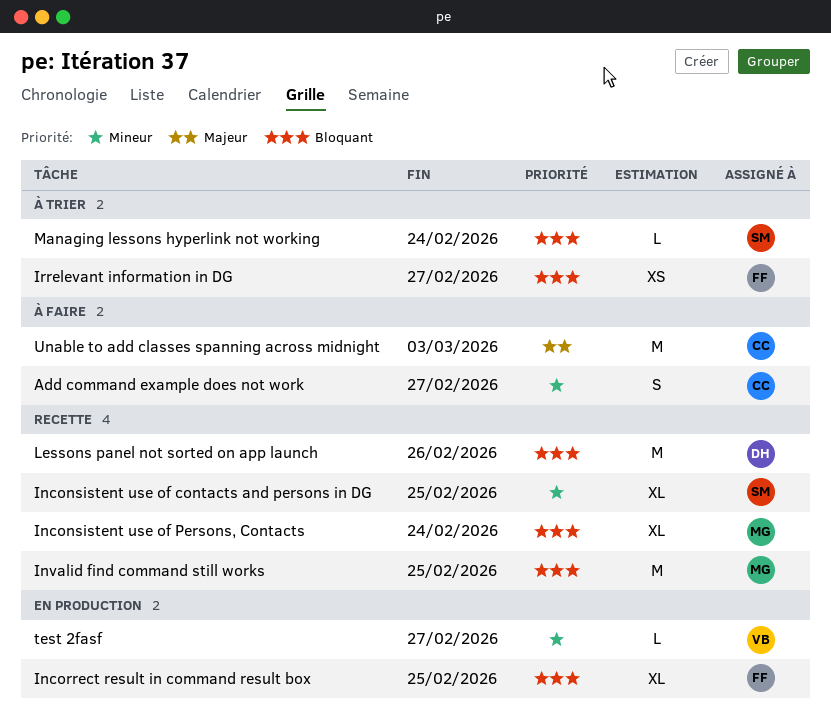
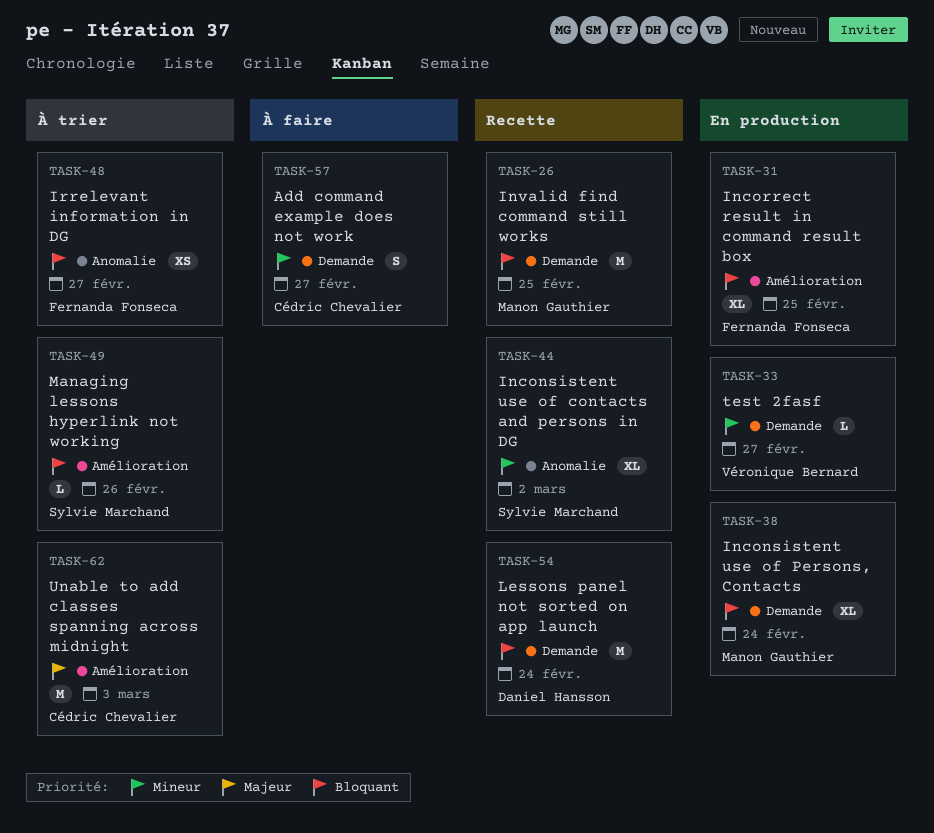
Inconsistent use of contacts and persons in DG, due: Feb 25 -> Mar 2
Inconsistent use of Persons, Contacts, status: Recette -> En production
Lessons panel not sorted on app launch, due: Feb 26 -> Feb 24
Managing lessons hyperlink not working, due: Feb 24 -> Feb 26
Unable to add classes spanning across midnight, status: À faire -> À trier

